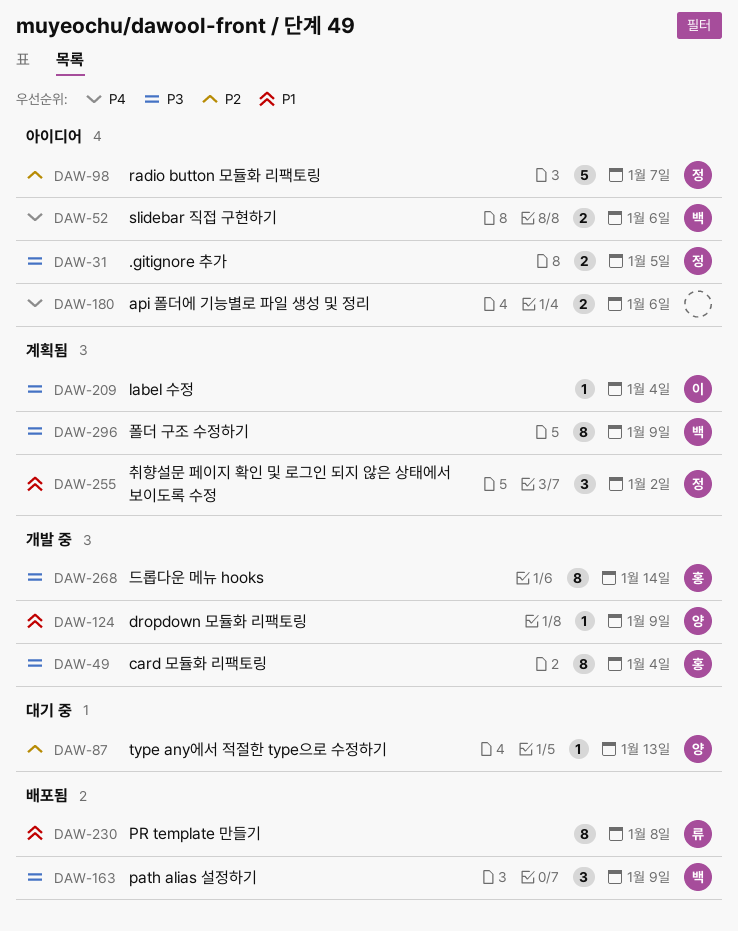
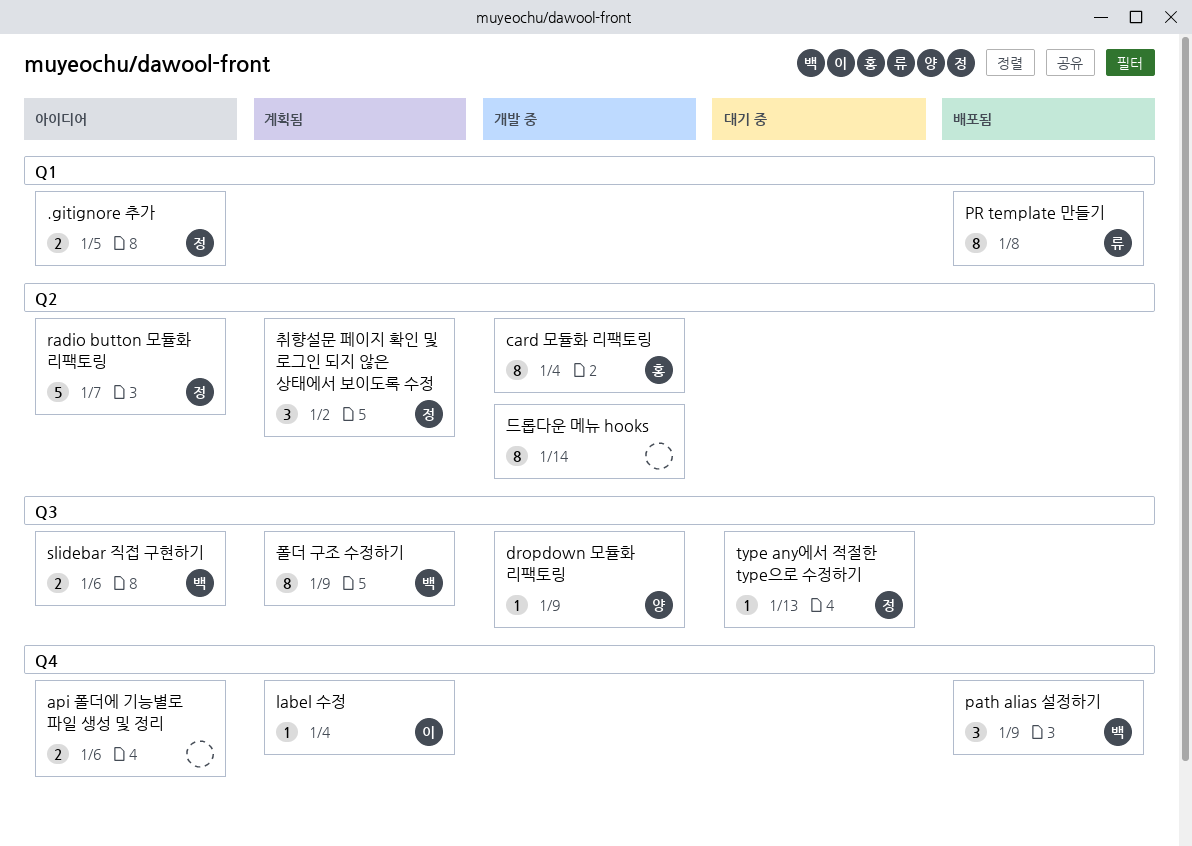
type any에서 적절한 type으로 수정하기, owner: 양 -> 정
드롭다운 메뉴 hooks, owner: 홍 -> none

